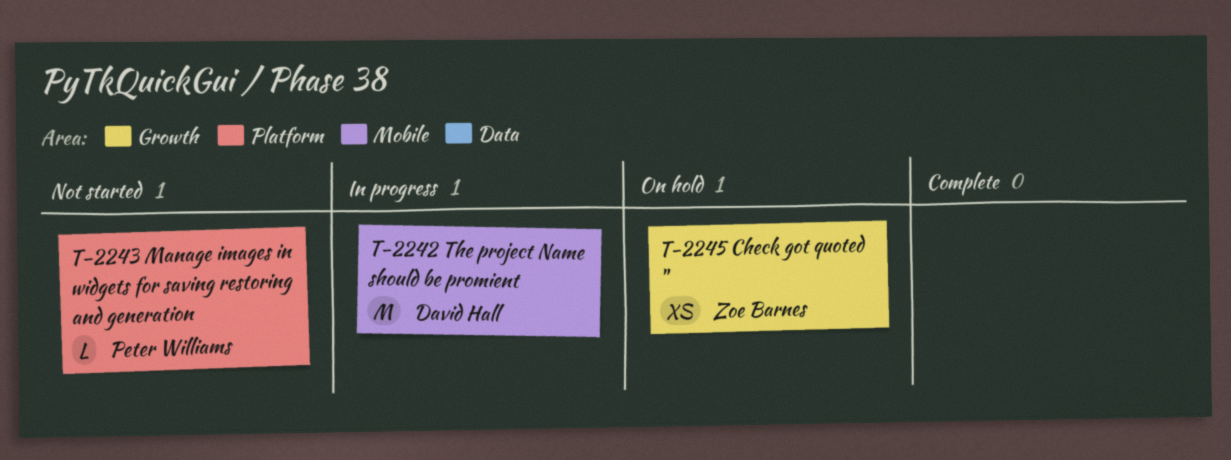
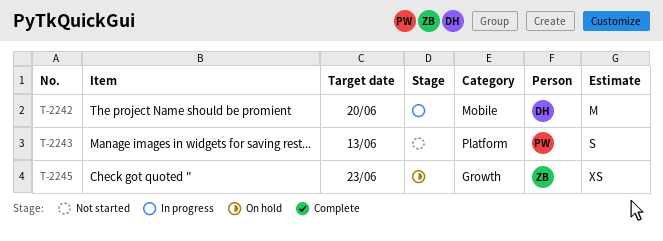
T-2243, estimate: L -> S

